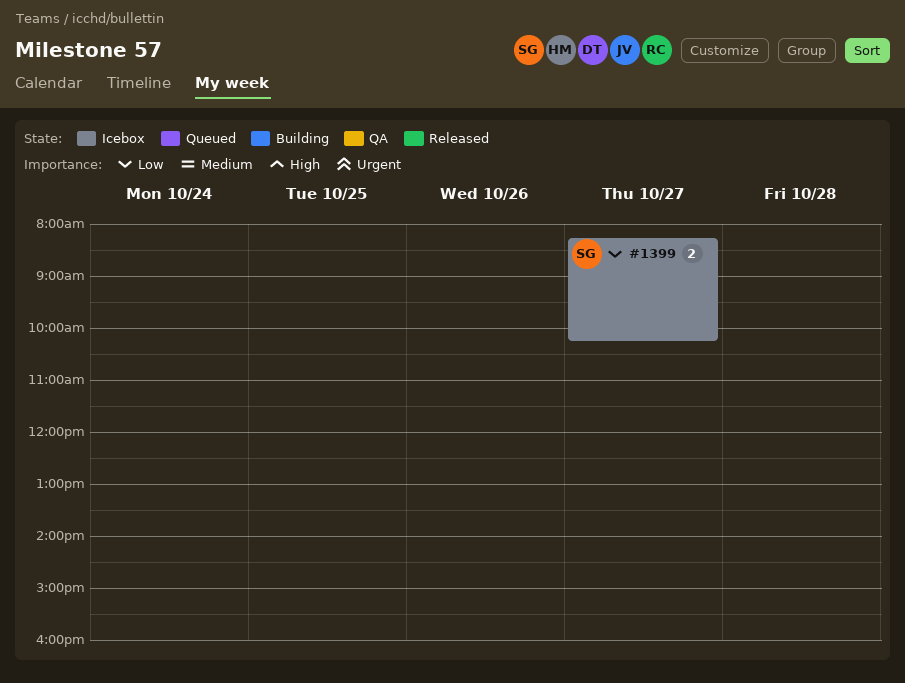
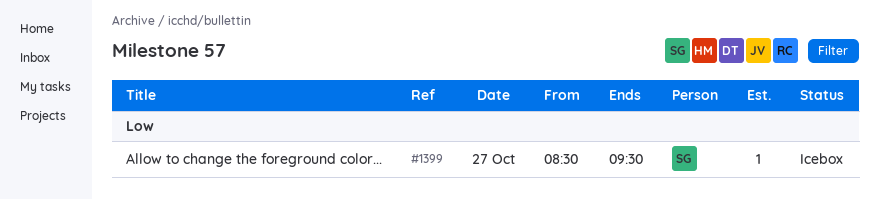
#1399, estimate: 2 -> 1
#1399, begins: 08:15 -> 08:30
#1399, ends: 10:15 -> 09:30

